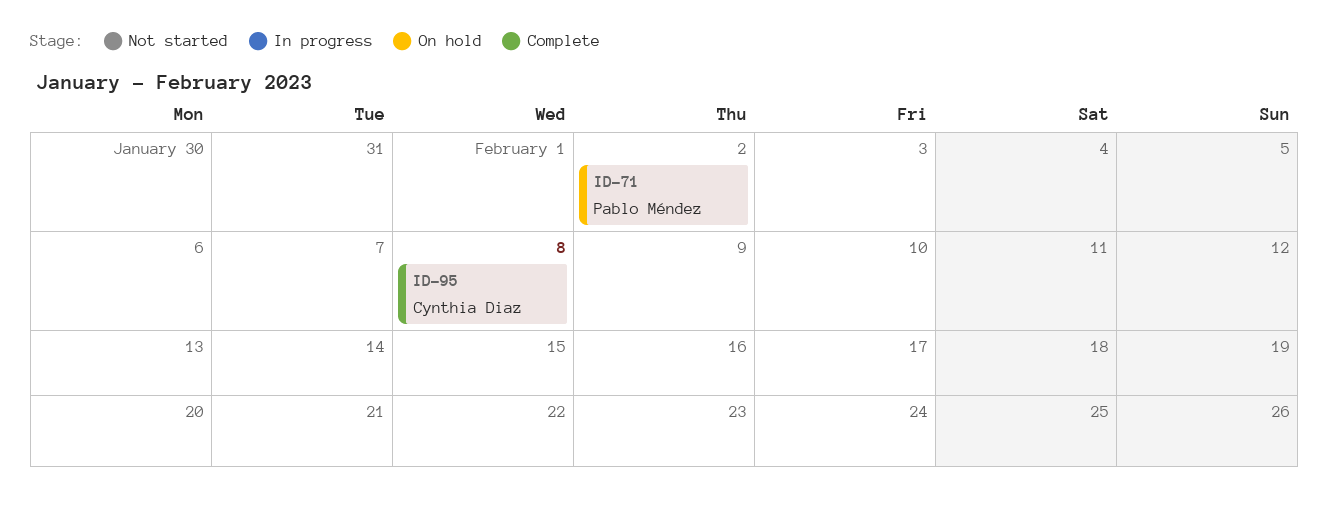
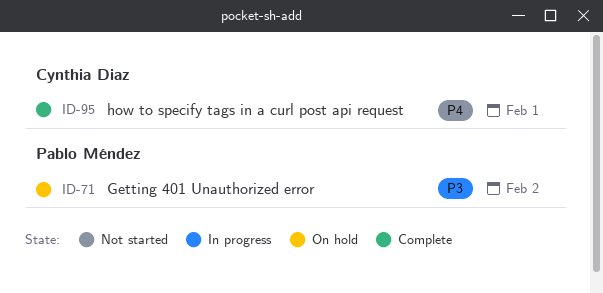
ID-95, due: Feb 8 -> Feb 1

